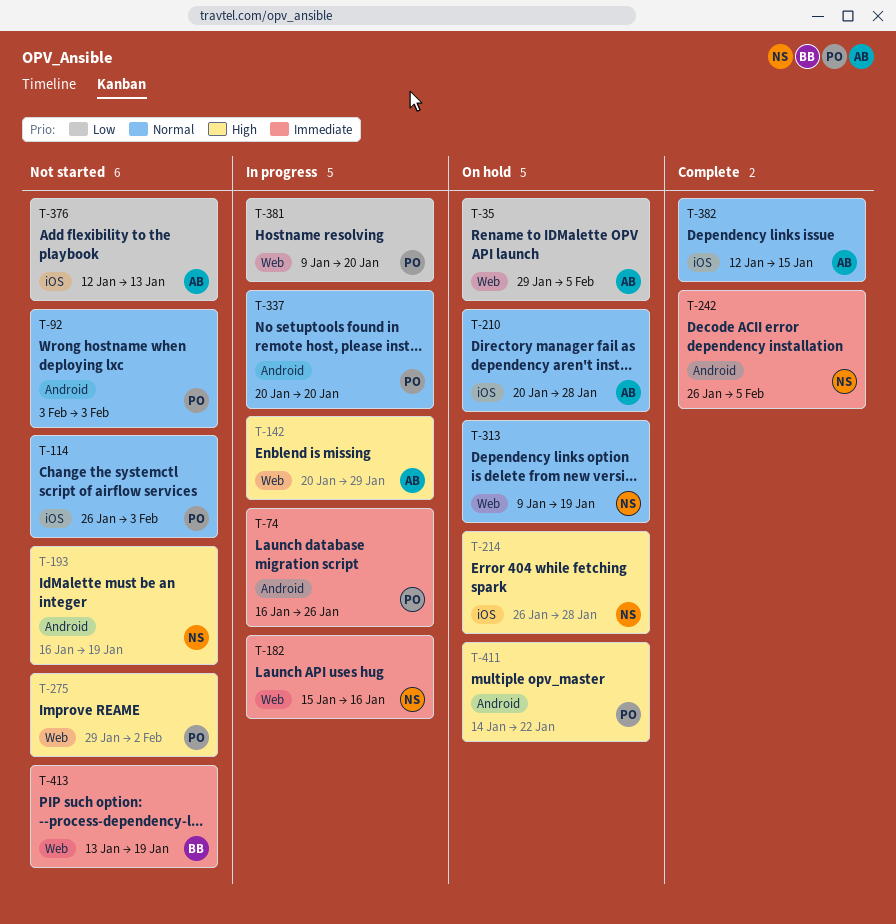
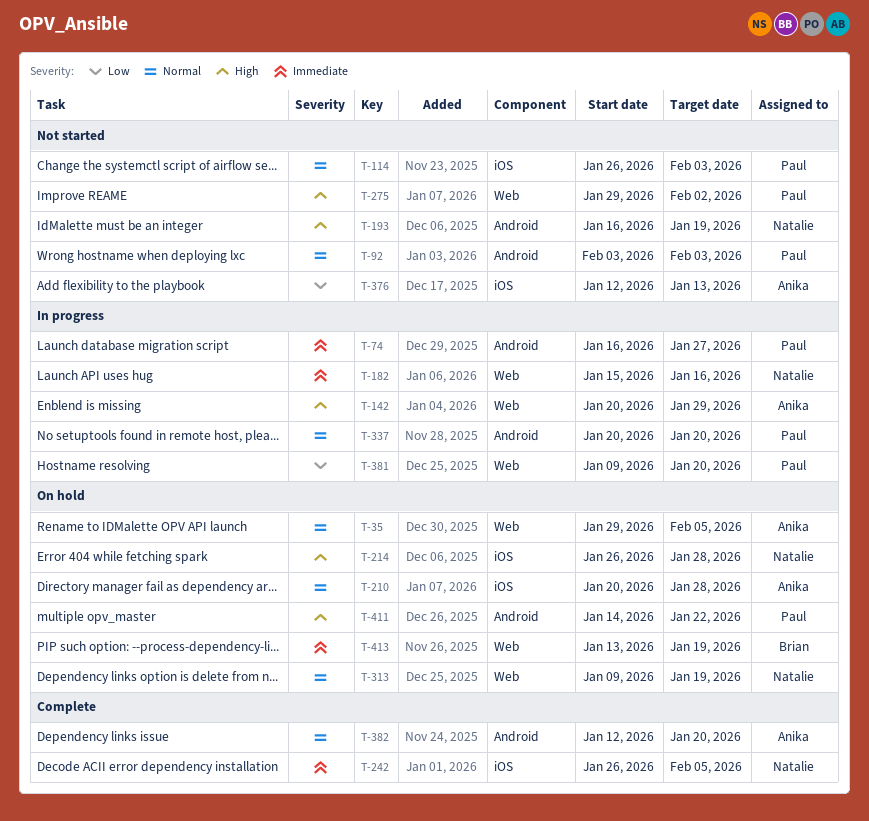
T-35, priority: Low -> Normal
T-74, due: Jan 26 -> Jan 27
T-242, label: Android -> iOS
T-382, label: iOS -> Android
T-382, due: Jan 15 -> Jan 20
T-413, status: Not started -> On hold

